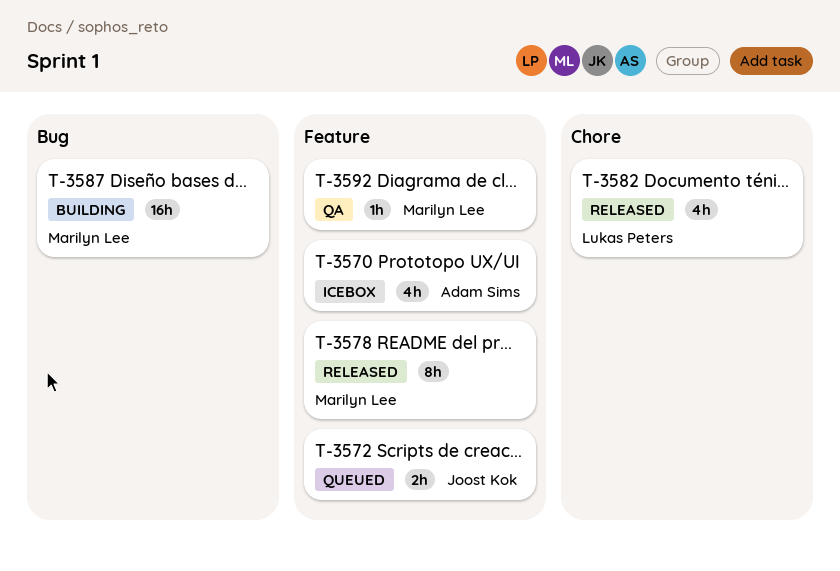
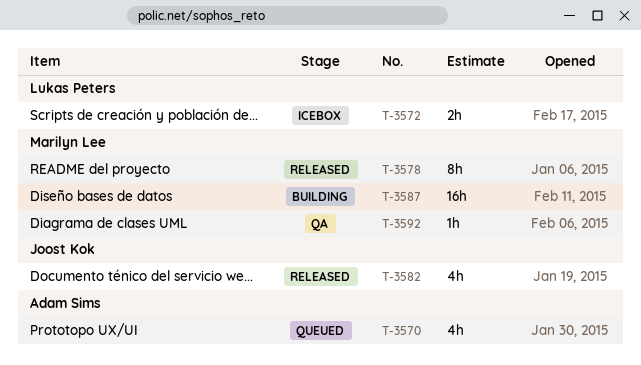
T-3570, status: Icebox -> Queued
T-3572, status: Queued -> Icebox
T-3572, owner: Joost Kok -> Lukas Peters
T-3582, owner: Lukas Peters -> Joost Kok

